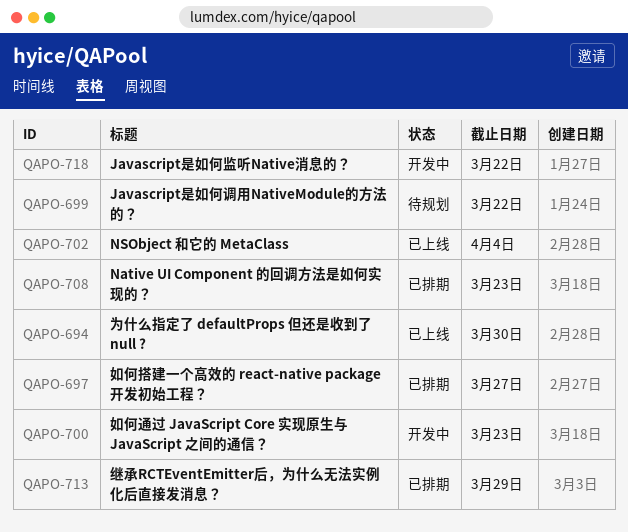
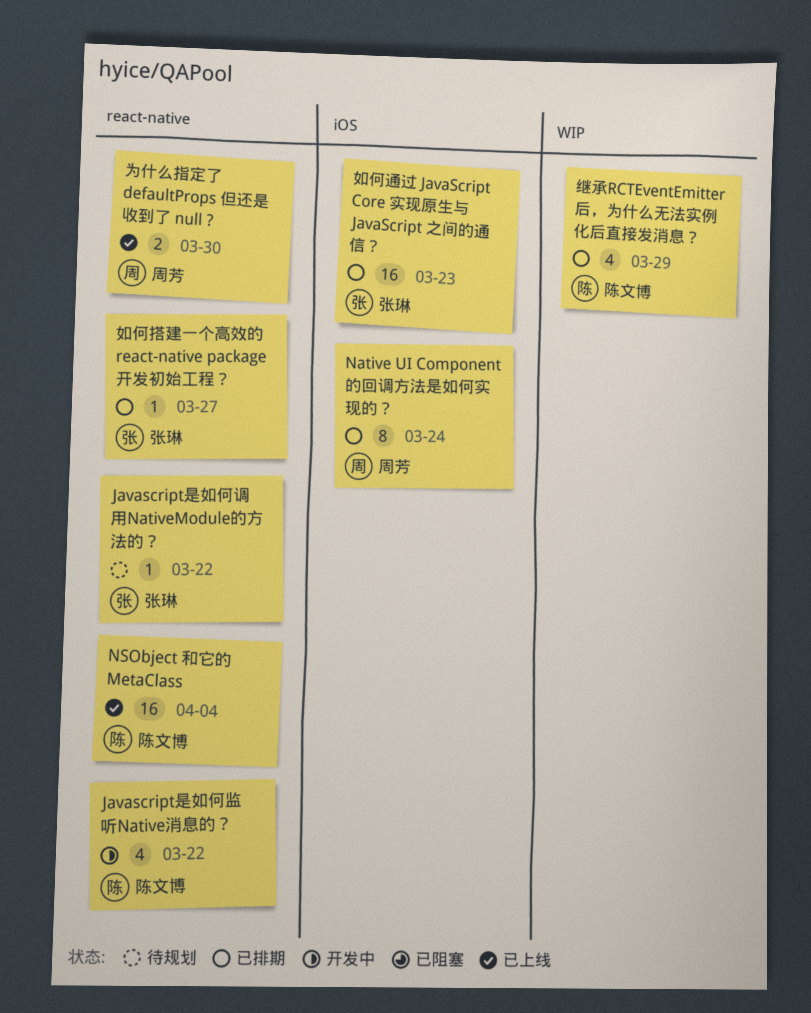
Native UI Component 的回调方法是如何实现的？, due: Mar 23 -> Mar 24
如何通过 JavaScript Core 实现原生与 JavaScript 之间的通信？, status: 开发中 -> 已排期

